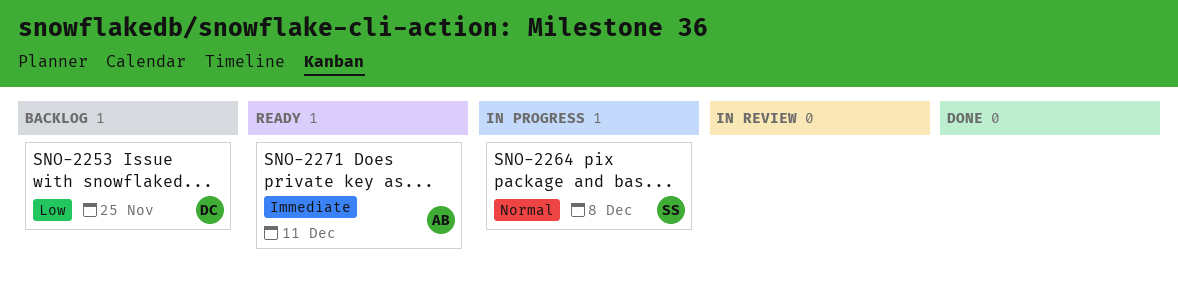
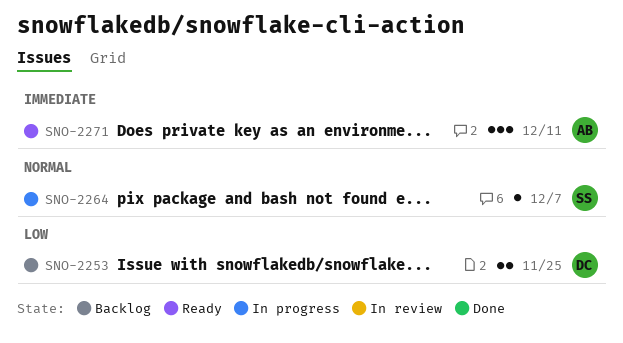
SNO-2264, due: Dec 8 -> Dec 7

